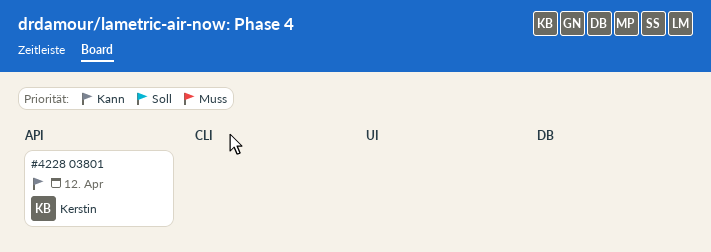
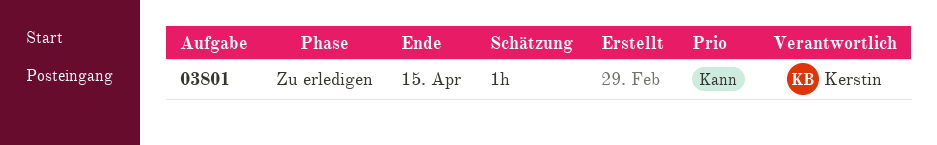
03801, due: Apr 12 -> Apr 15

